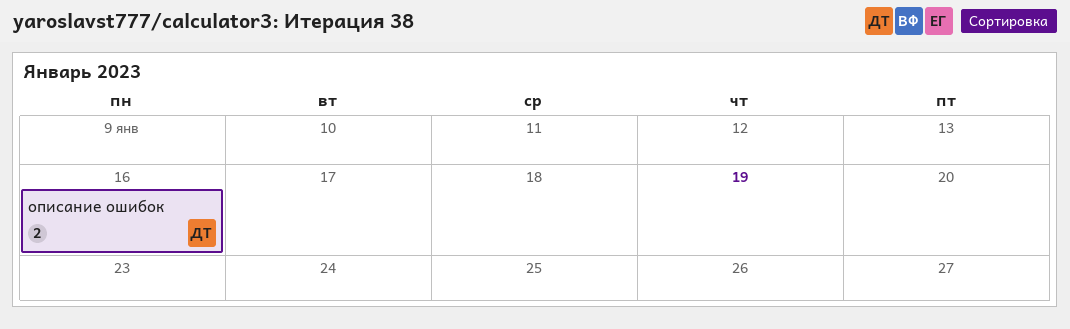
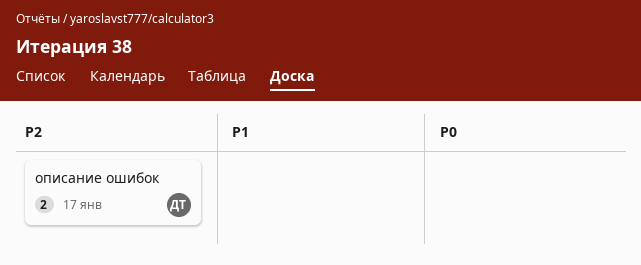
описание ошибок, due: Jan 16 -> Jan 17

